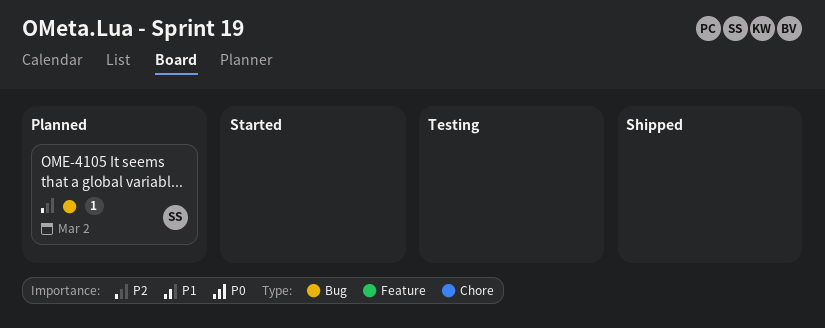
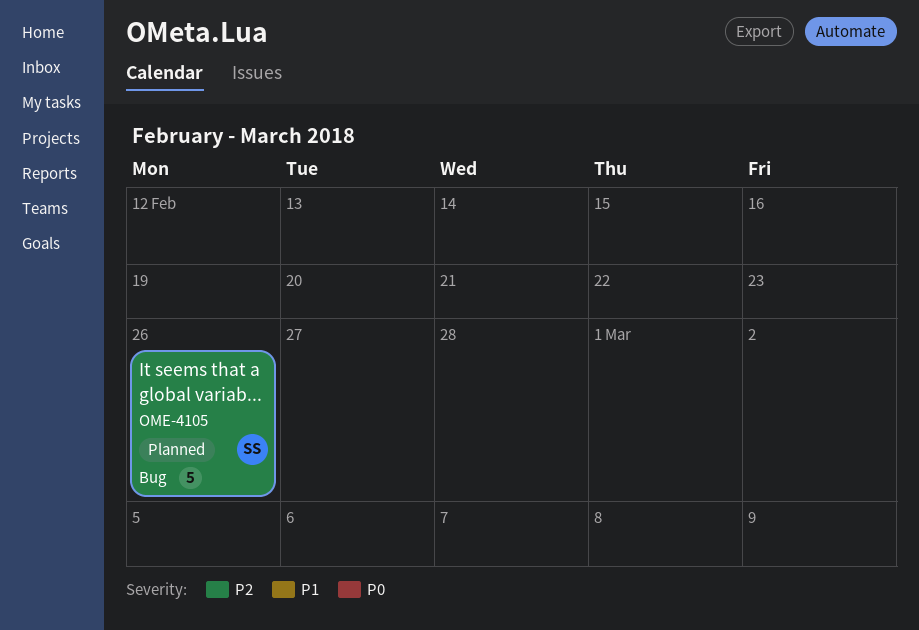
OME-4105, estimate: 1 -> 5
OME-4105, due: Mar 2 -> Feb 26

